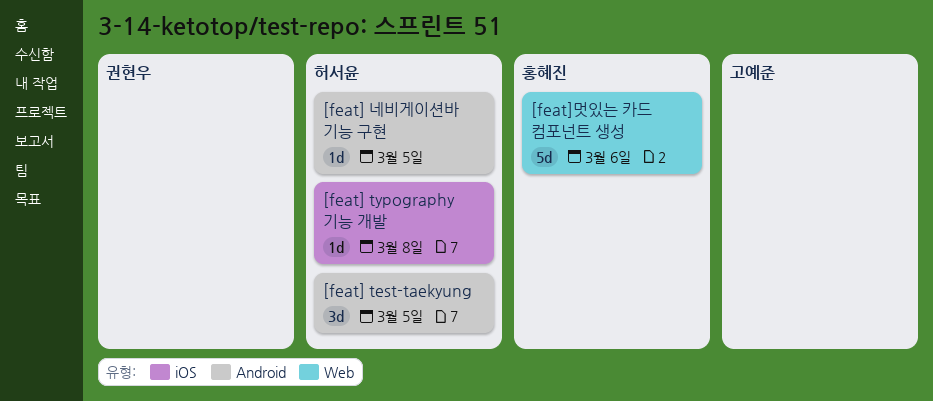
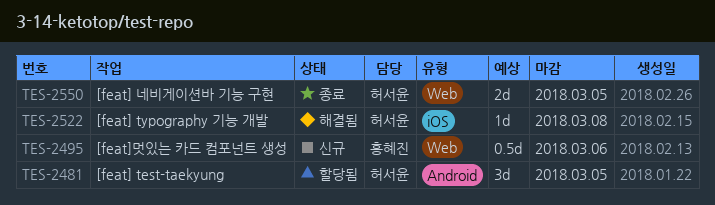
[feat] 네비게이션바 기능 구현, label: Android -> Web
[feat] 네비게이션바 기능 구현, estimate: 1d -> 2d
[feat]멋있는 카드 컴포넌트 생성, estimate: 5d -> 0.5d

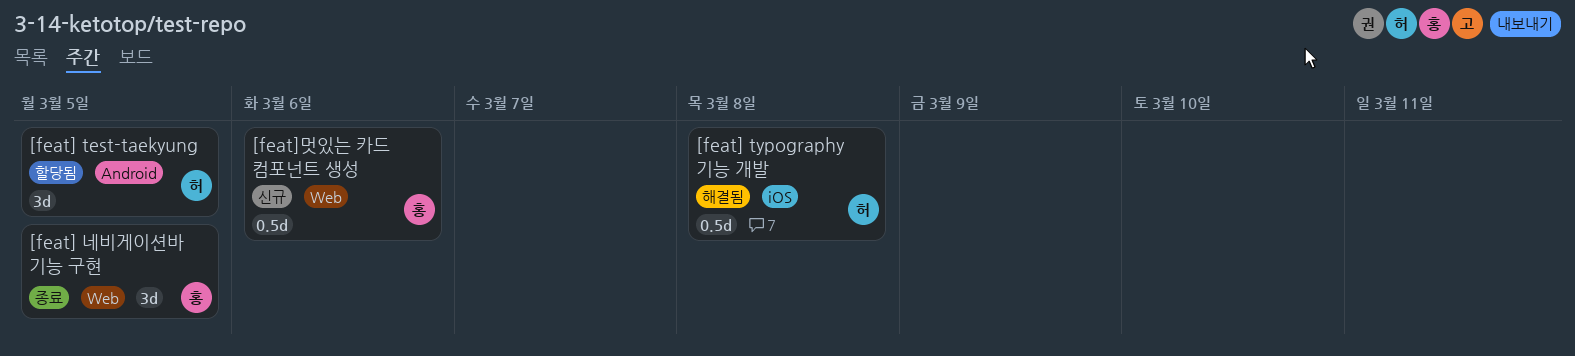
[feat] typography 기능 개발, estimate: 1d -> 0.5d
[feat] 네비게이션바 기능 구현, owner: 허서윤 -> 홍혜진
[feat] 네비게이션바 기능 구현, estimate: 2d -> 3d

